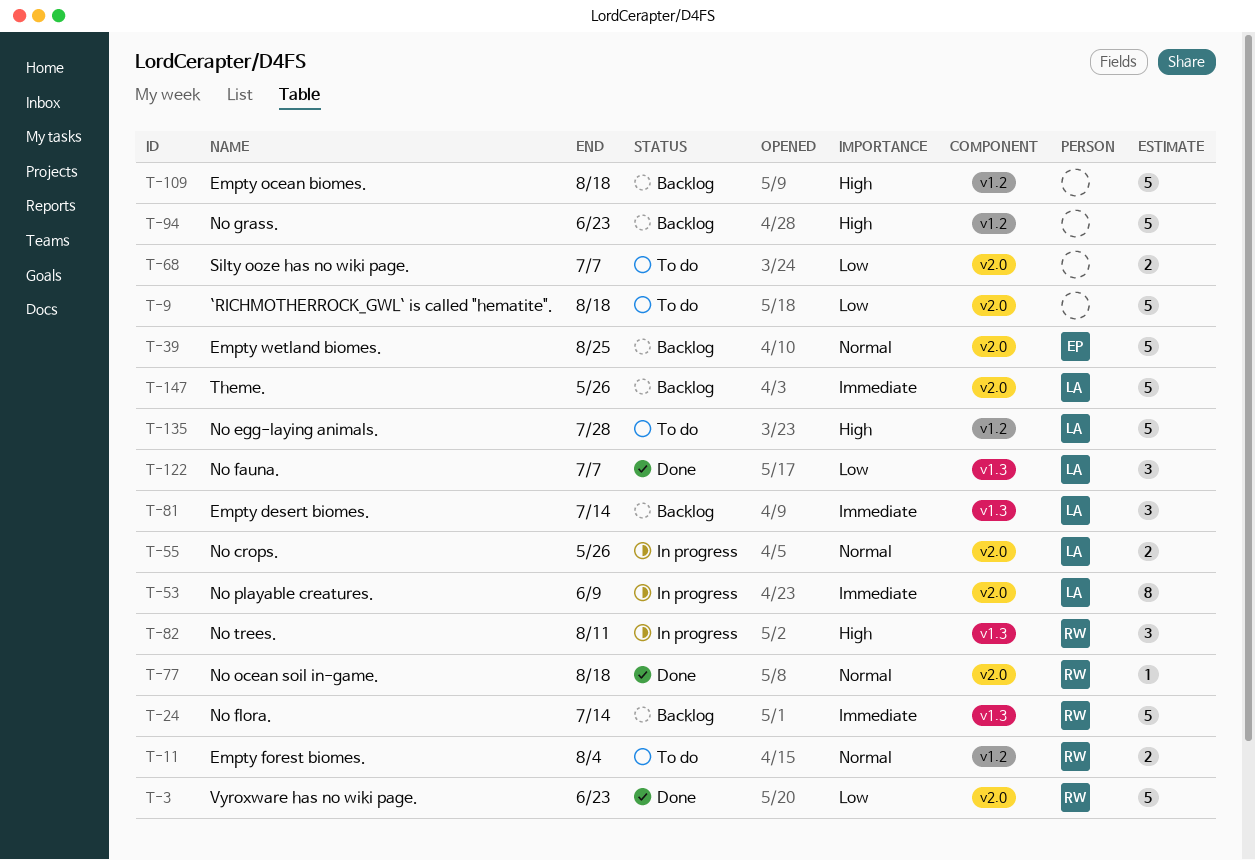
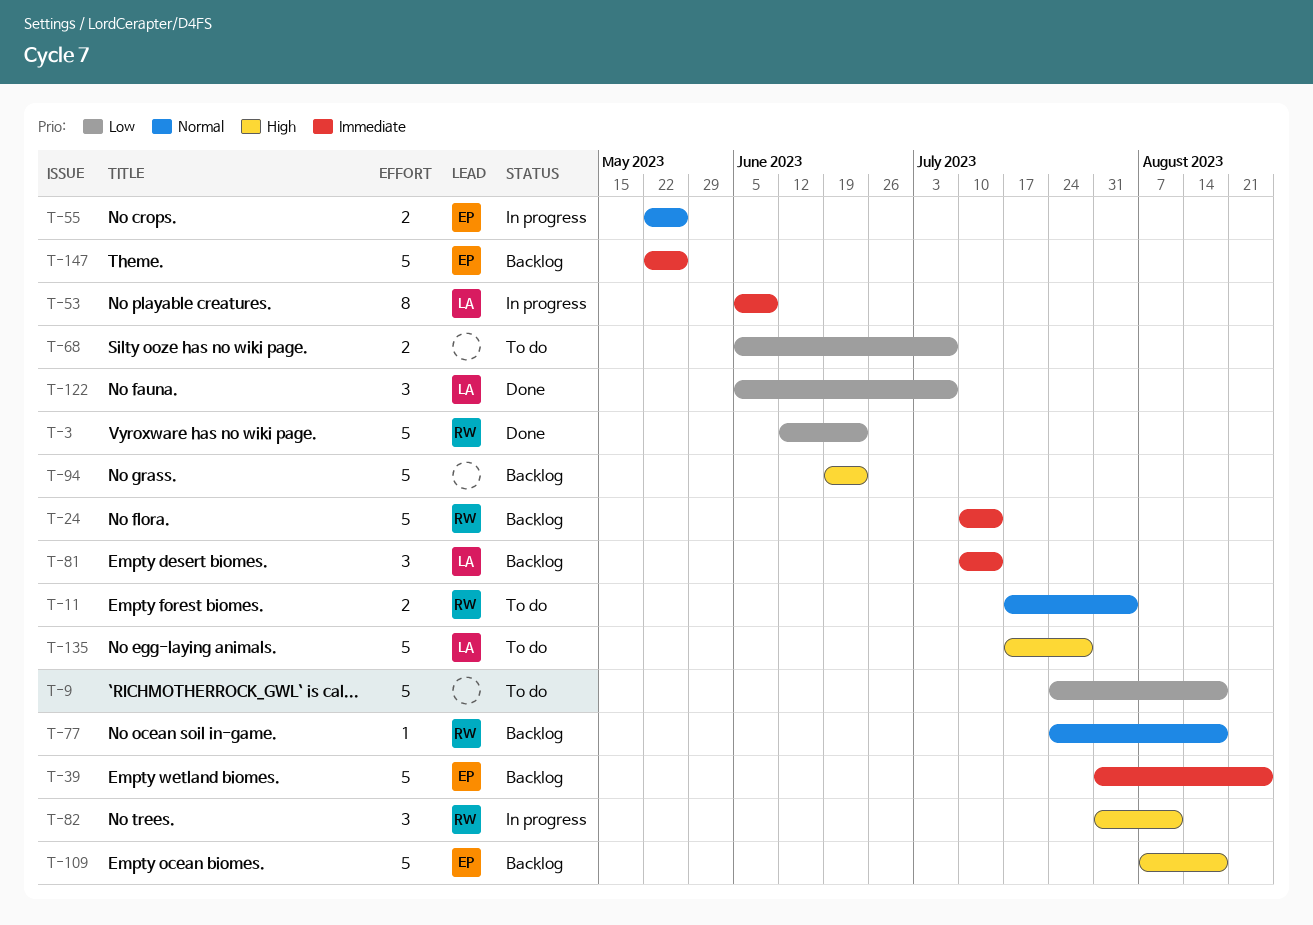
T-39, priority: Normal -> Immediate
T-55, owner: LA -> EP
T-77, status: Done -> Backlog
T-109, owner: none -> EP
T-147, owner: LA -> EP

